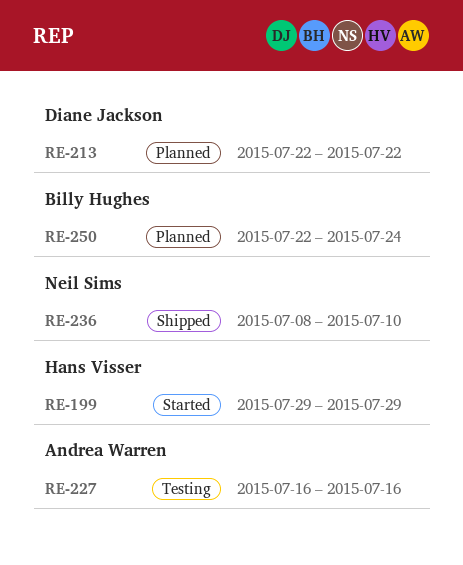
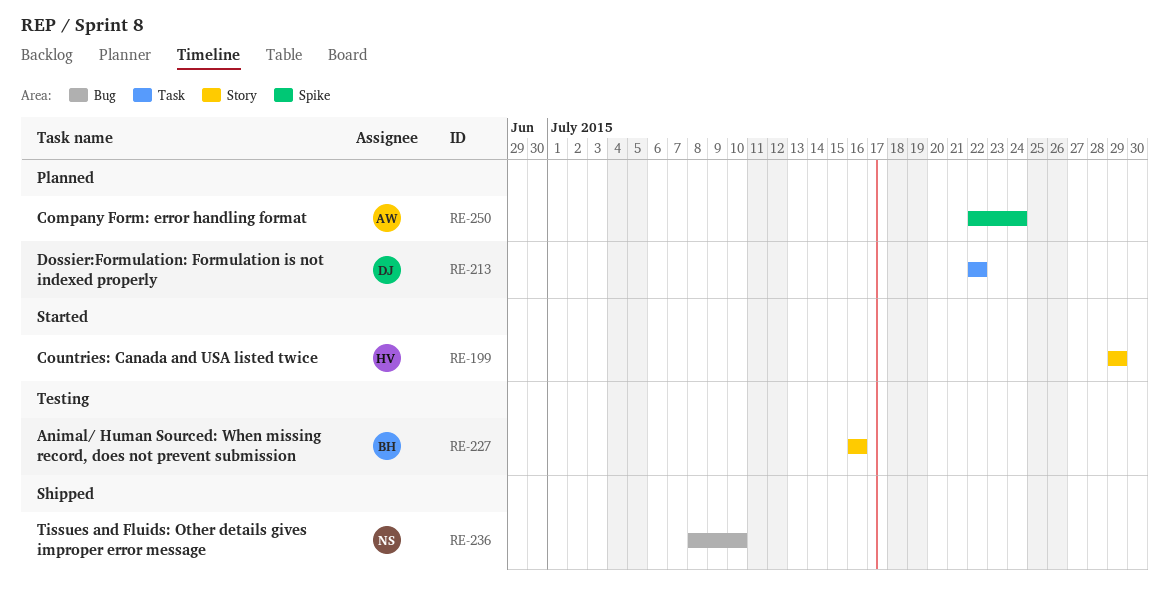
RE-227, owner: Andrea Warren -> Billy Hughes
RE-250, owner: Billy Hughes -> Andrea Warren

